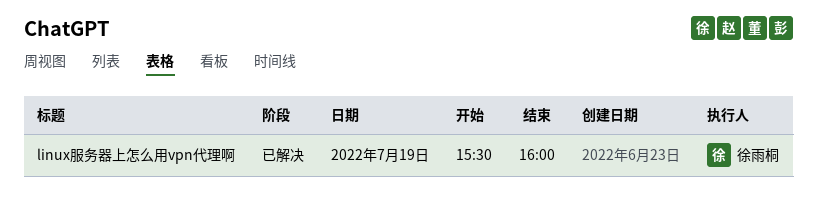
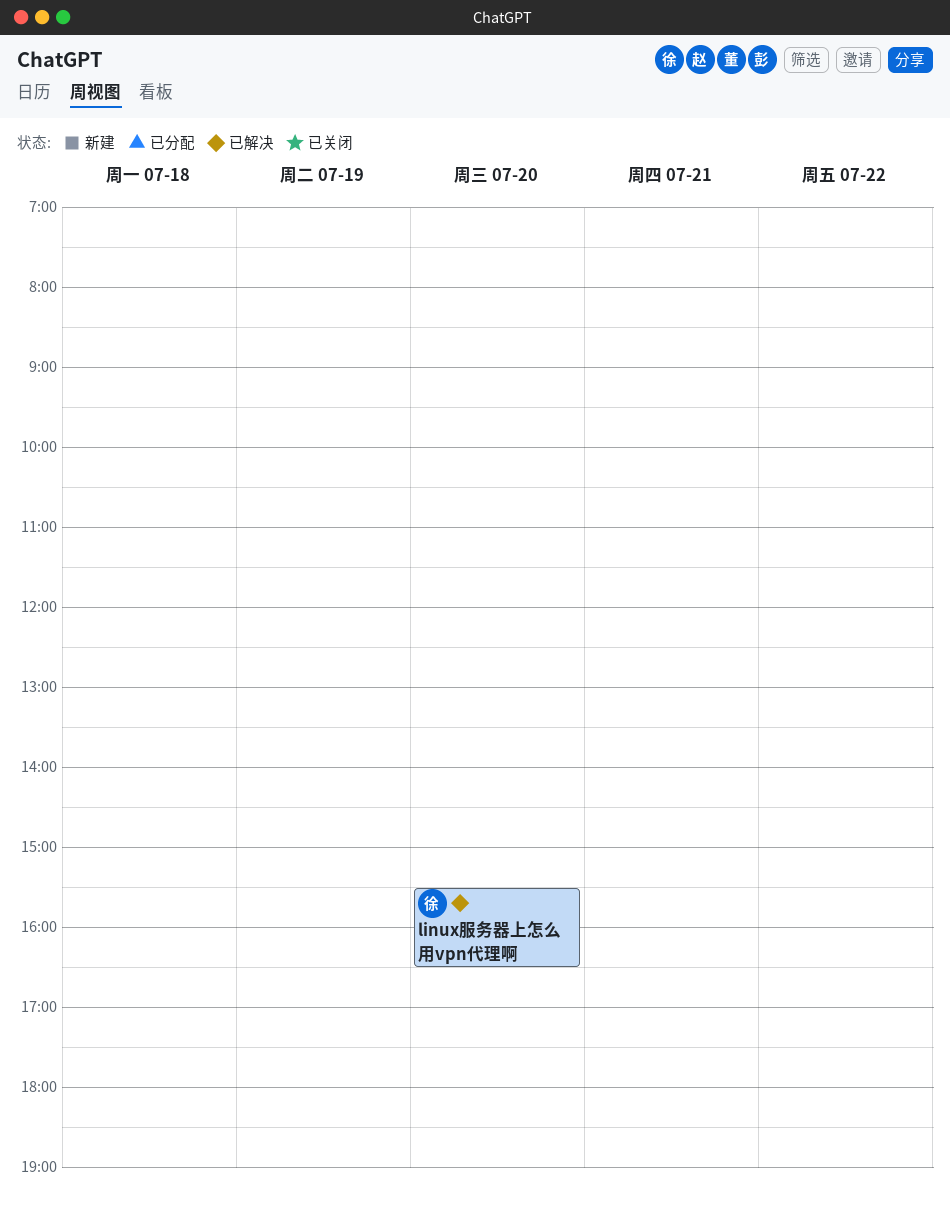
linux服务器上怎么用vpn代理啊, day: Jul 19 -> Jul 20
linux服务器上怎么用vpn代理啊, ends: 16:00 -> 16:30

